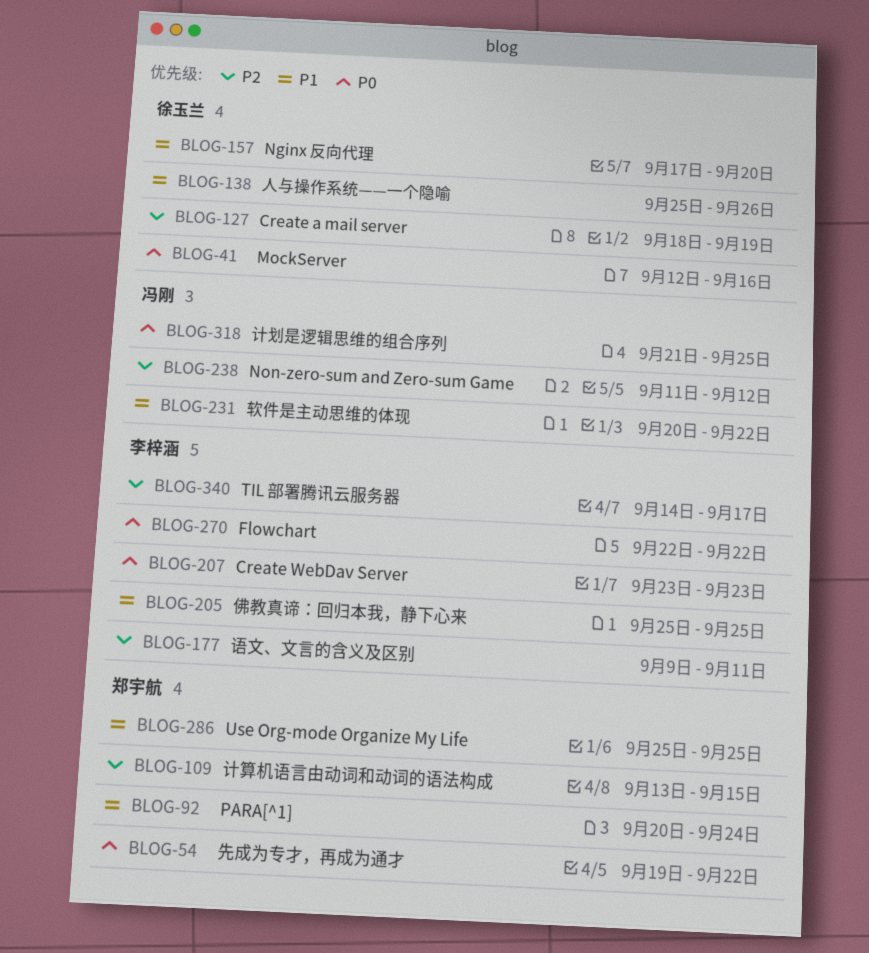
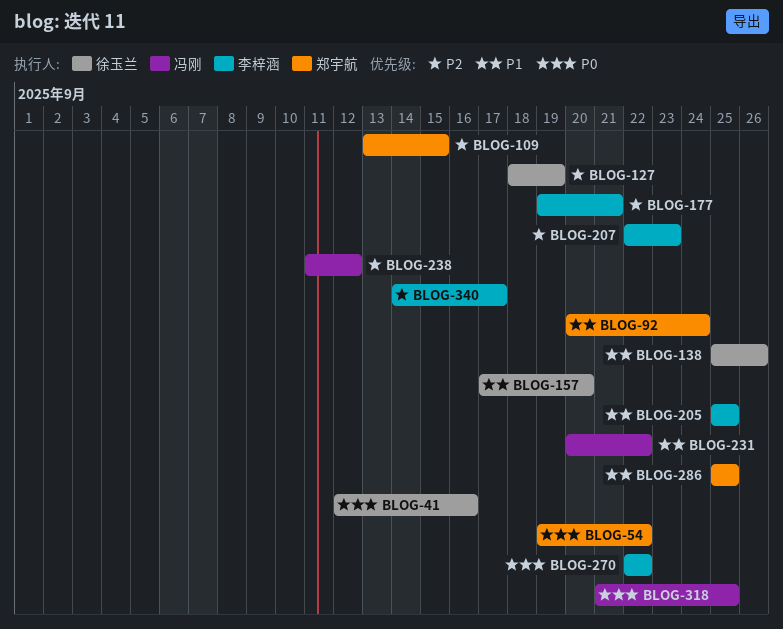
BLOG-177, start: Sep 9 -> Sep 19
BLOG-177, due: Sep 11 -> Sep 21
BLOG-207, priority: P0 -> P2
BLOG-207, start: Sep 23 -> Sep 22

